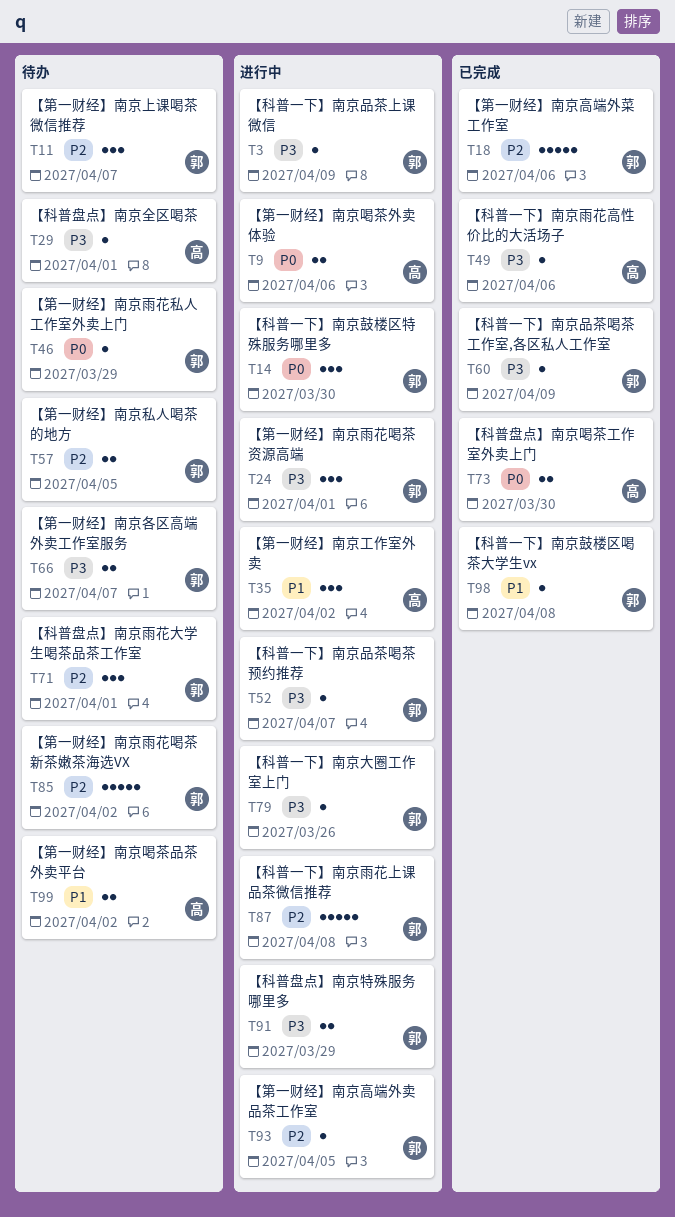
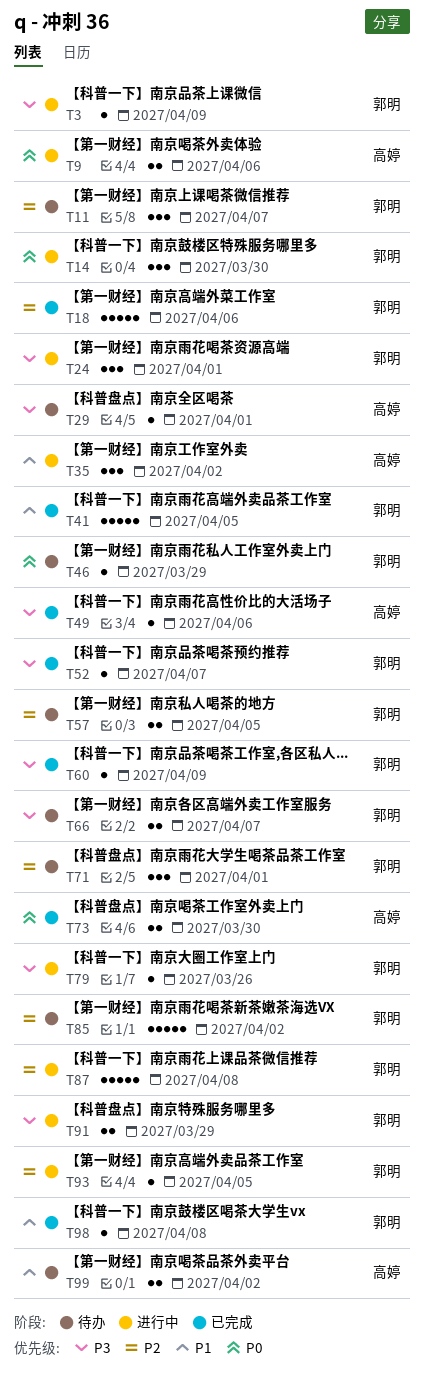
T41: none -> present
T52, status: 进行中 -> 已完成

